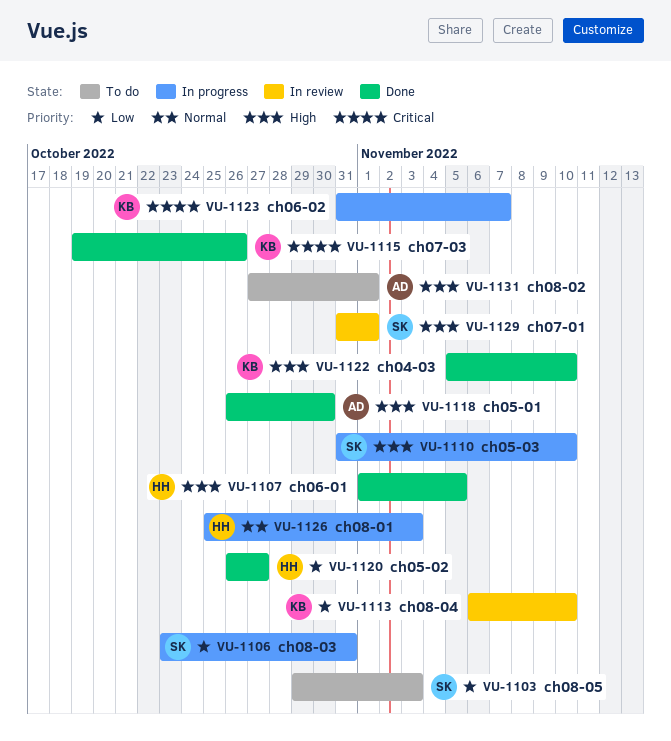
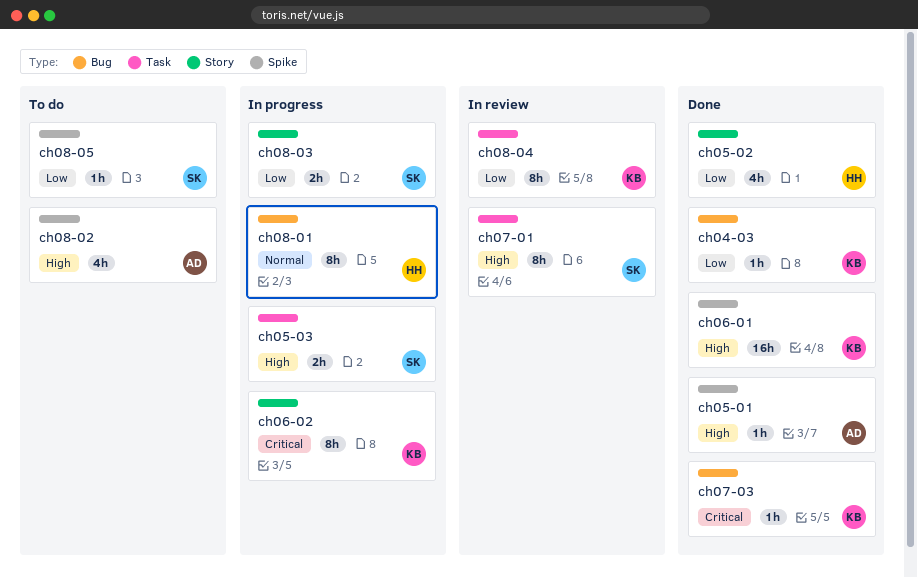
ch04-03, priority: High -> Low
ch06-01, owner: HH -> KB

